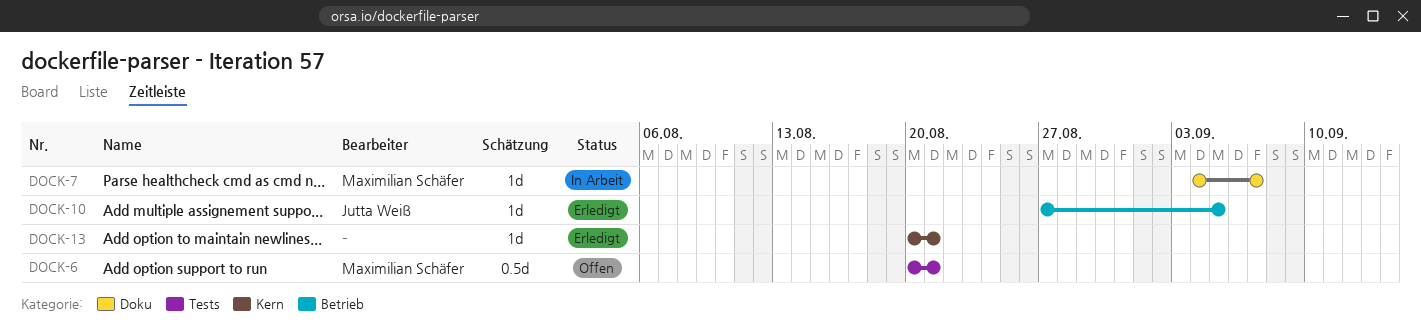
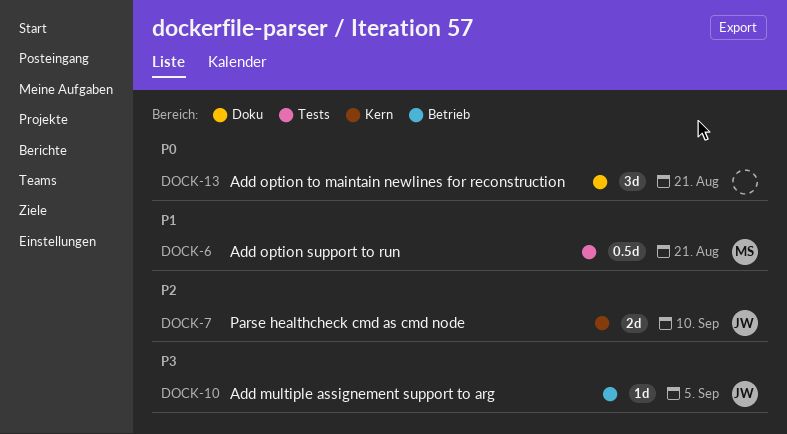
DOCK-7, owner: Maximilian Schäfer -> Jutta Weiß
DOCK-7, label: Doku -> Kern
DOCK-7, estimate: 1d -> 2d
DOCK-7, due: Sep 7 -> Sep 10
DOCK-13, label: Kern -> Doku
DOCK-13, estimate: 1d -> 3d

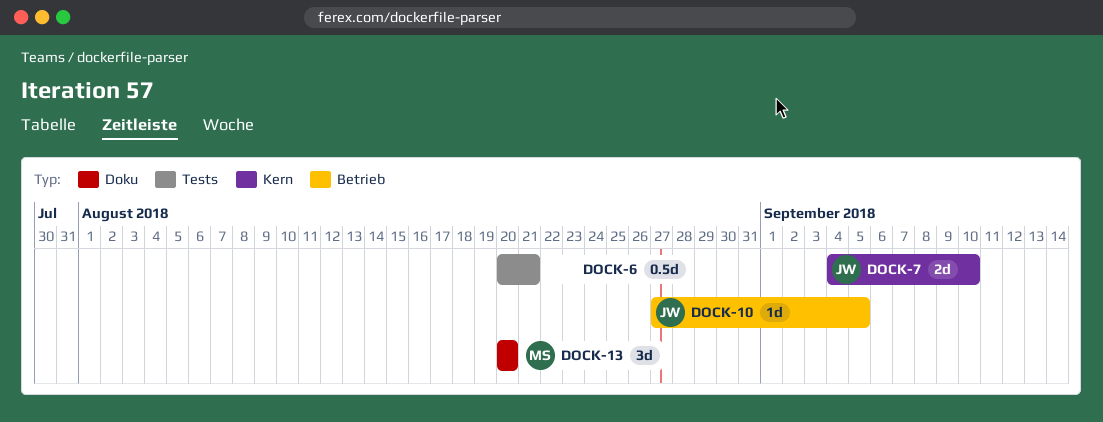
DOCK-6, owner: MS -> none
DOCK-13, owner: none -> MS
DOCK-13, due: Aug 21 -> Aug 20

